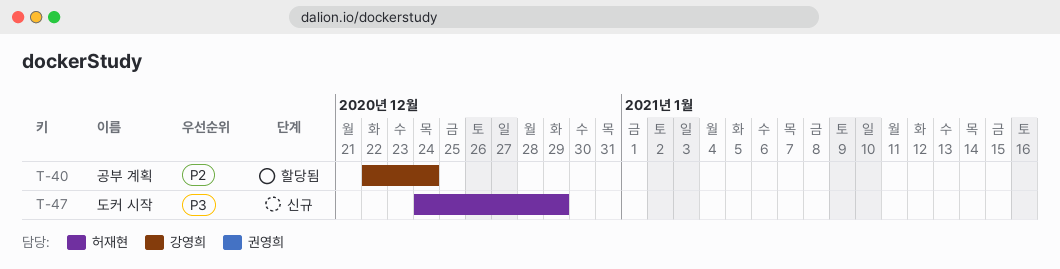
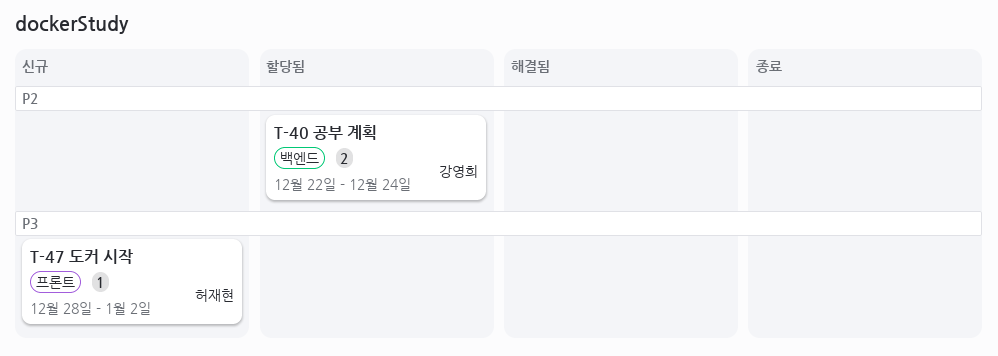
T-47, start: Dec 24 -> Dec 28
T-47, due: Dec 29 -> Jan 2

